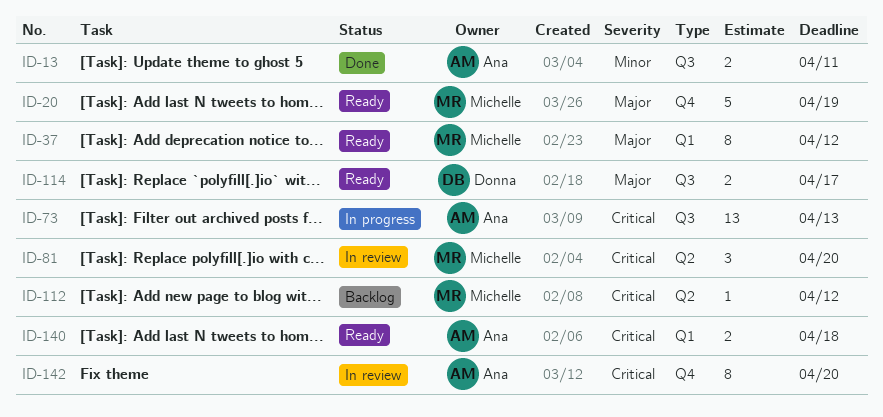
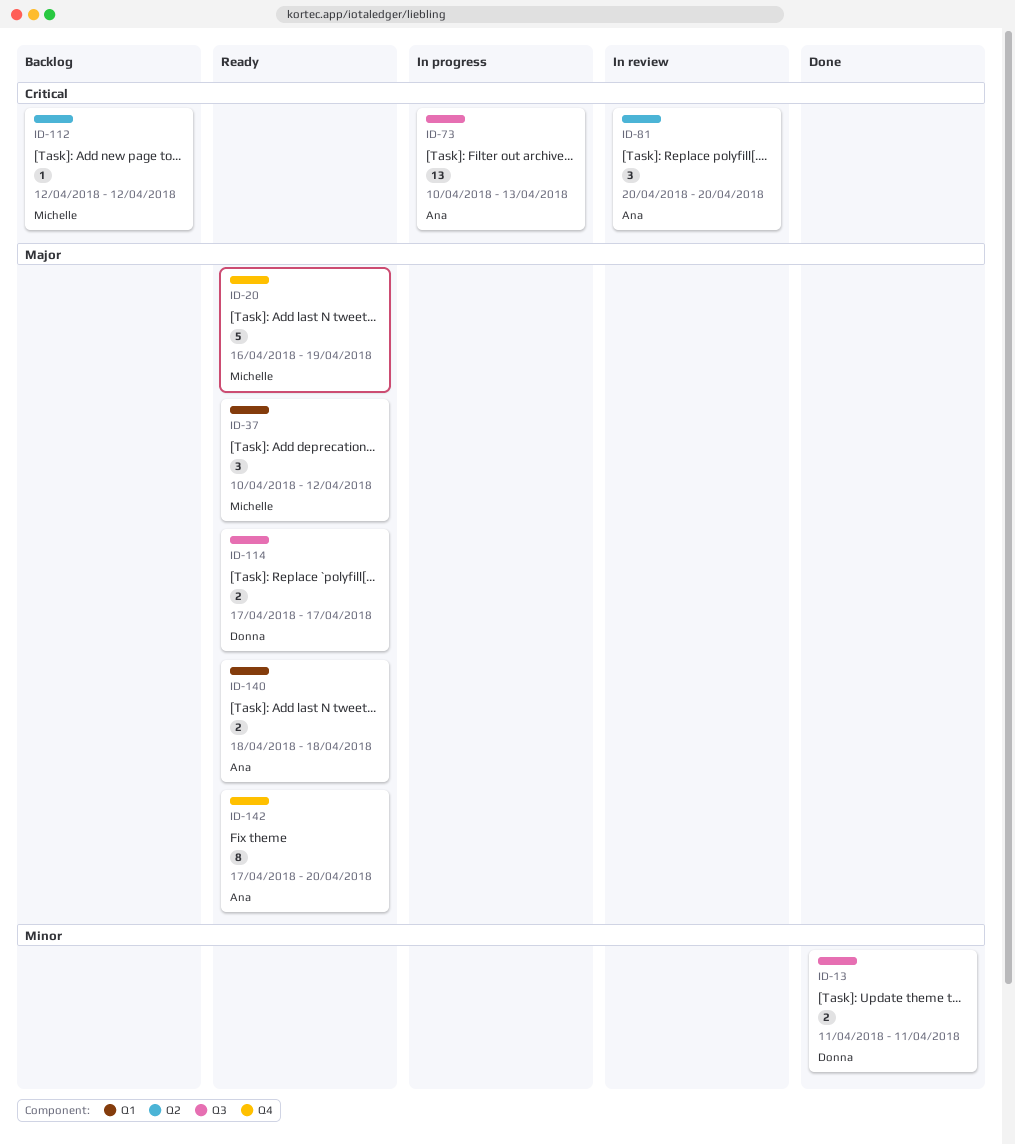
ID-13, owner: Ana -> Donna
ID-37, estimate: 8 -> 3
ID-81, owner: Michelle -> Ana
ID-140, priority: Critical -> Major
ID-142, status: In review -> Ready
ID-142, priority: Critical -> Major

